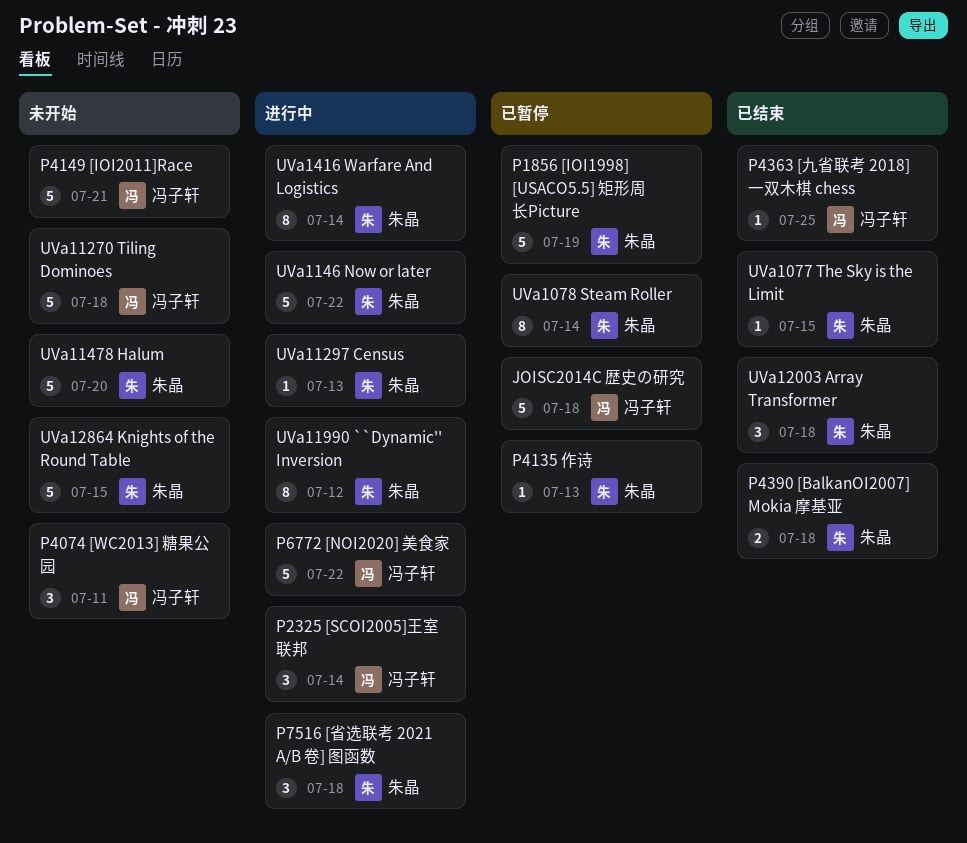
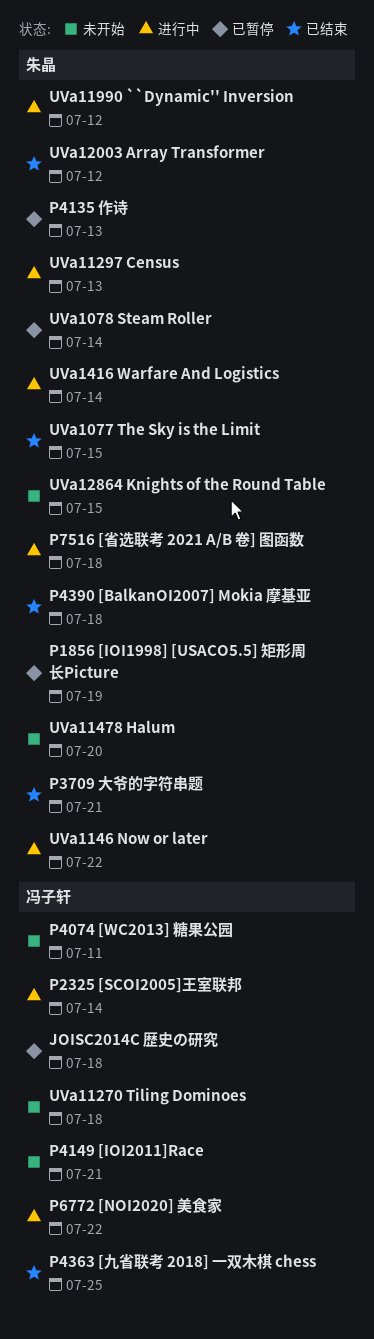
P3709 大爷的字符串题: none -> present
UVa12003 Array Transformer, due: Jul 18 -> Jul 12

